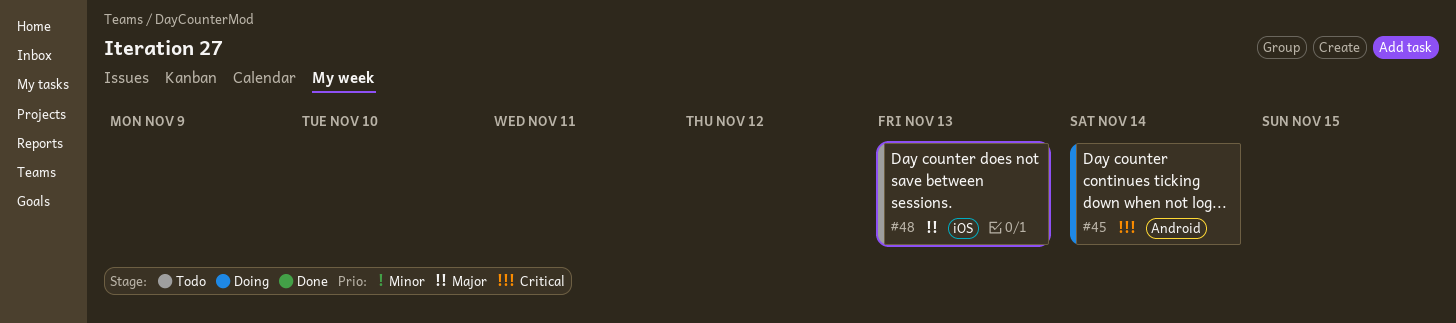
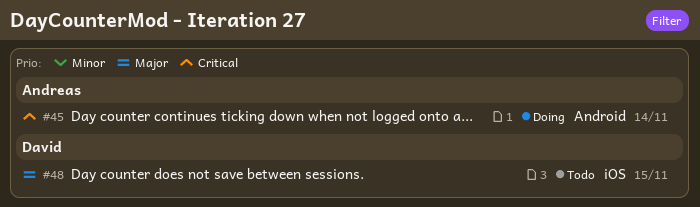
#48, due: Nov 13 -> Nov 15

